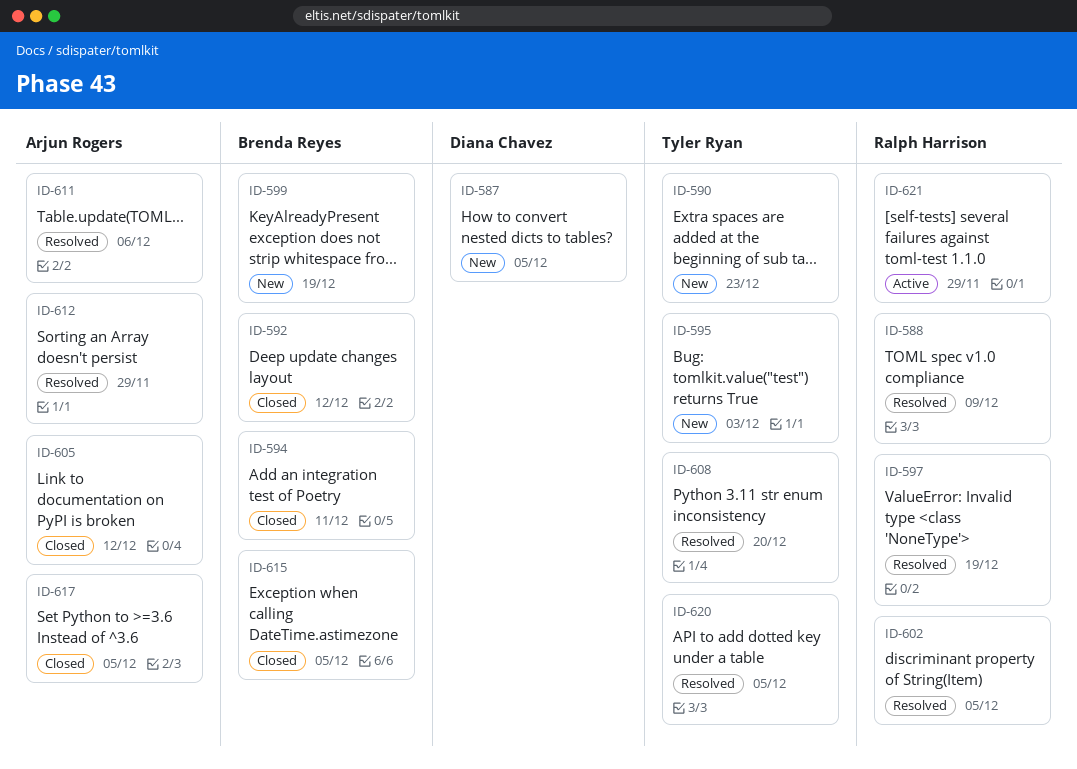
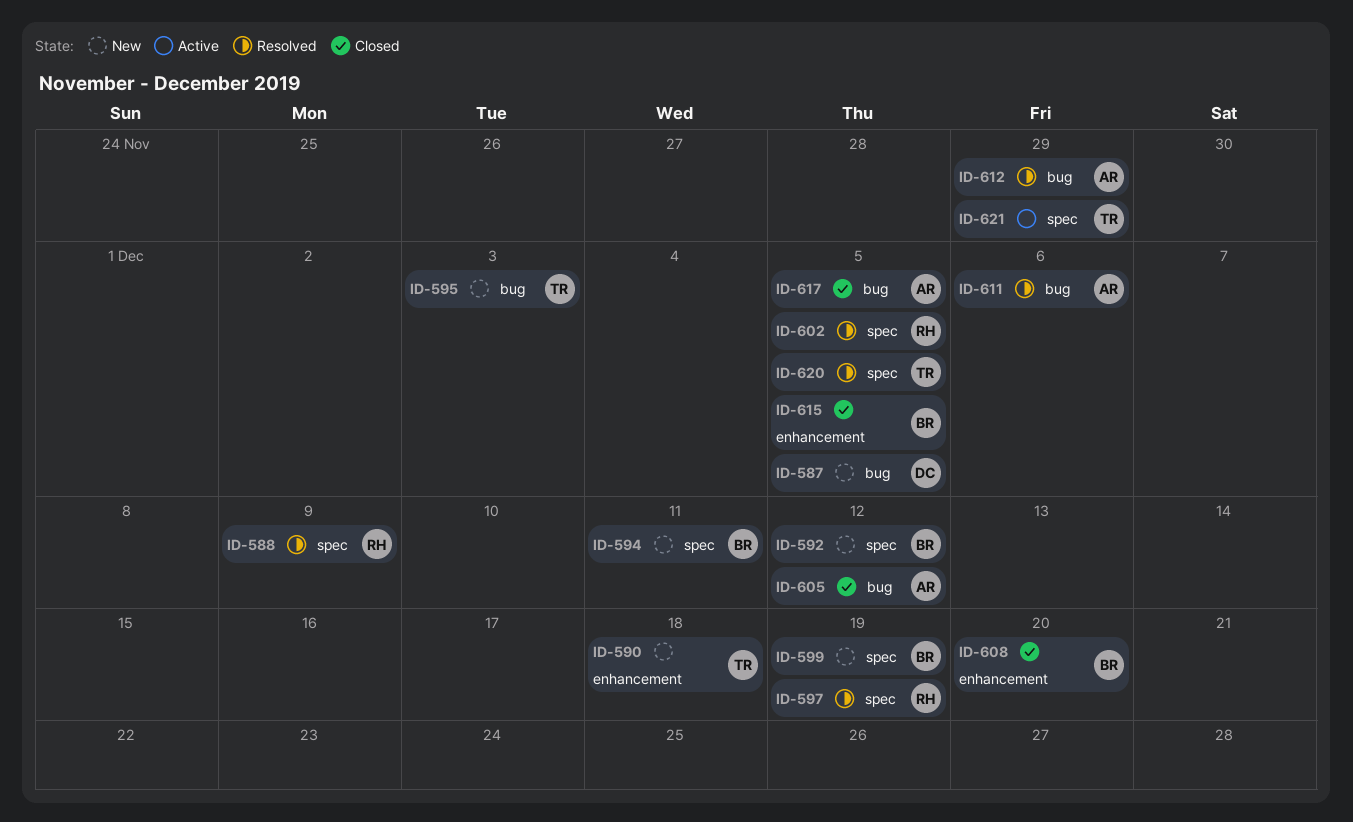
ID-590, due: Dec 23 -> Dec 18
ID-592, status: Closed -> New
ID-594, status: Closed -> New
ID-608, status: Resolved -> Closed
ID-608, owner: Tyler Ryan -> Brenda Reyes
ID-621, owner: Ralph Harrison -> Tyler Ryan

